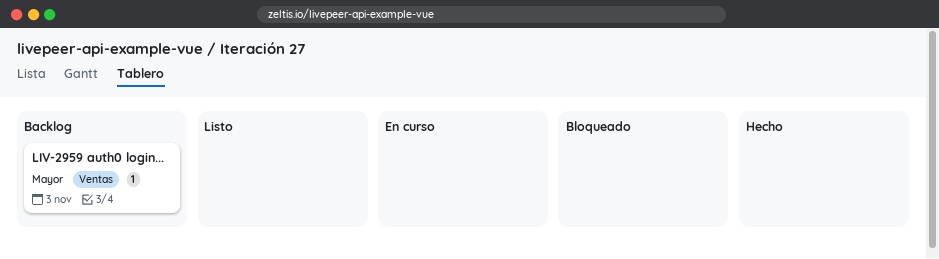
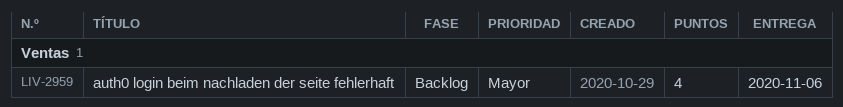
LIV-2959, estimate: 1 -> 4
LIV-2959, due: Nov 3 -> Nov 6

